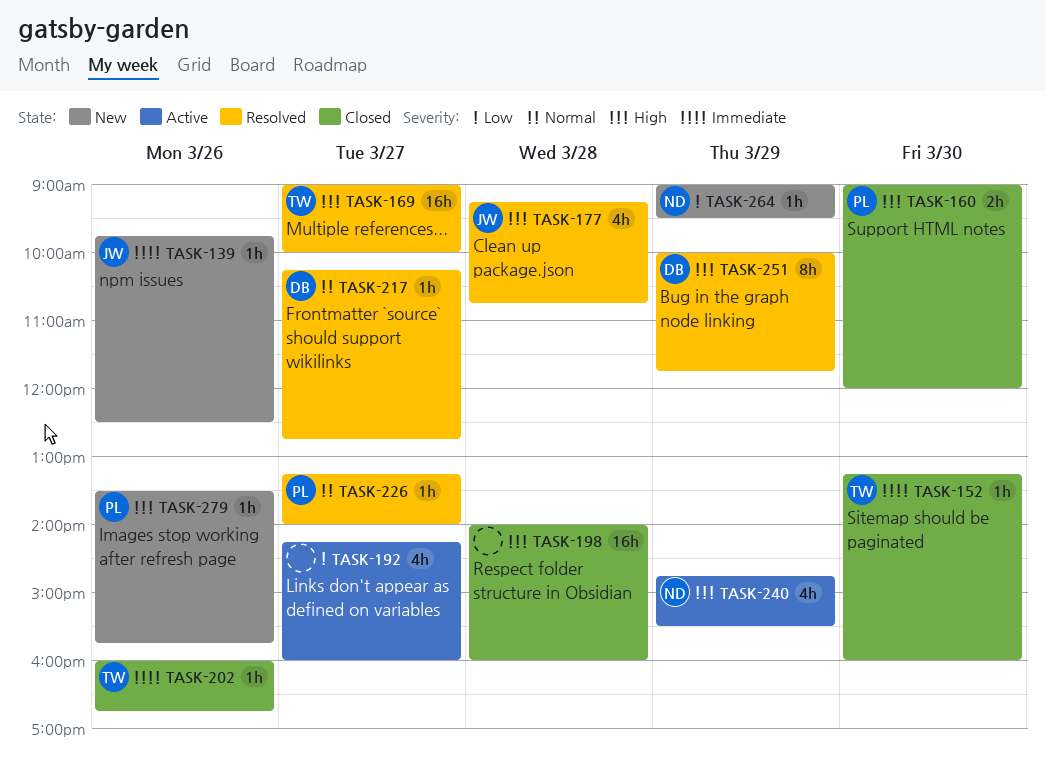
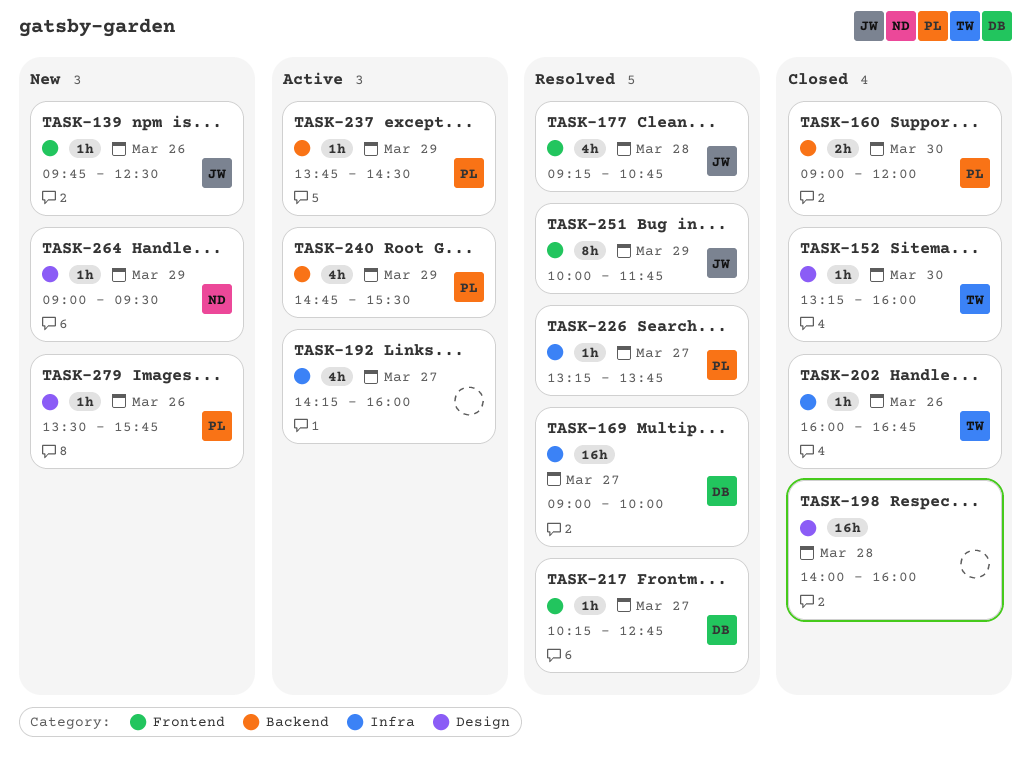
TASK-169, owner: TW -> DB
TASK-226, ends: 14:00 -> 13:45
TASK-237: none -> present
TASK-240, owner: ND -> PL
TASK-251, owner: DB -> JW

